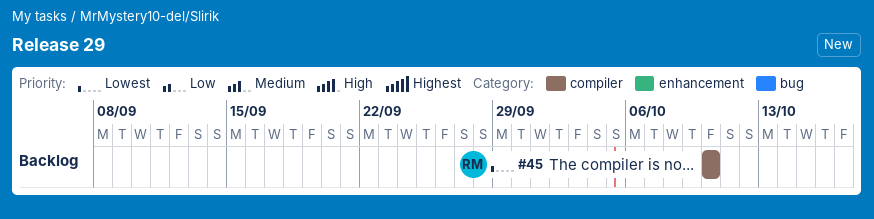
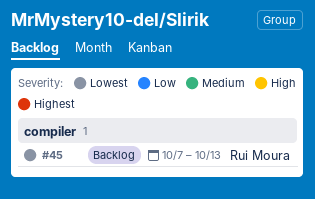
#45, start: Oct 10 -> Oct 7
#45, due: Oct 10 -> Oct 13

